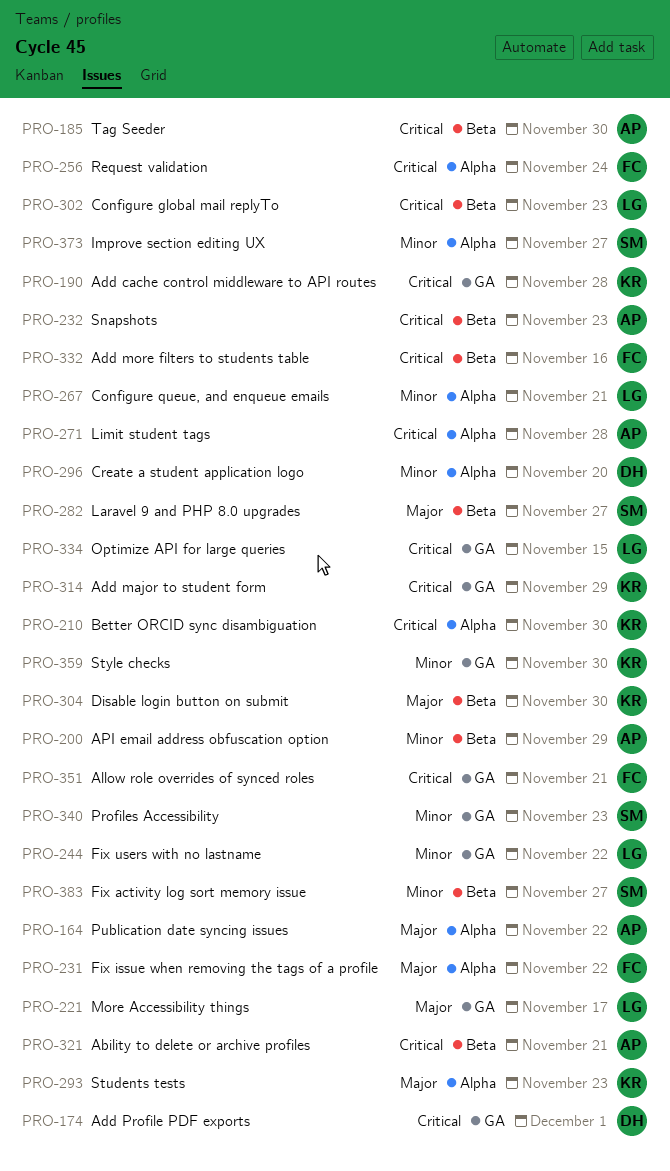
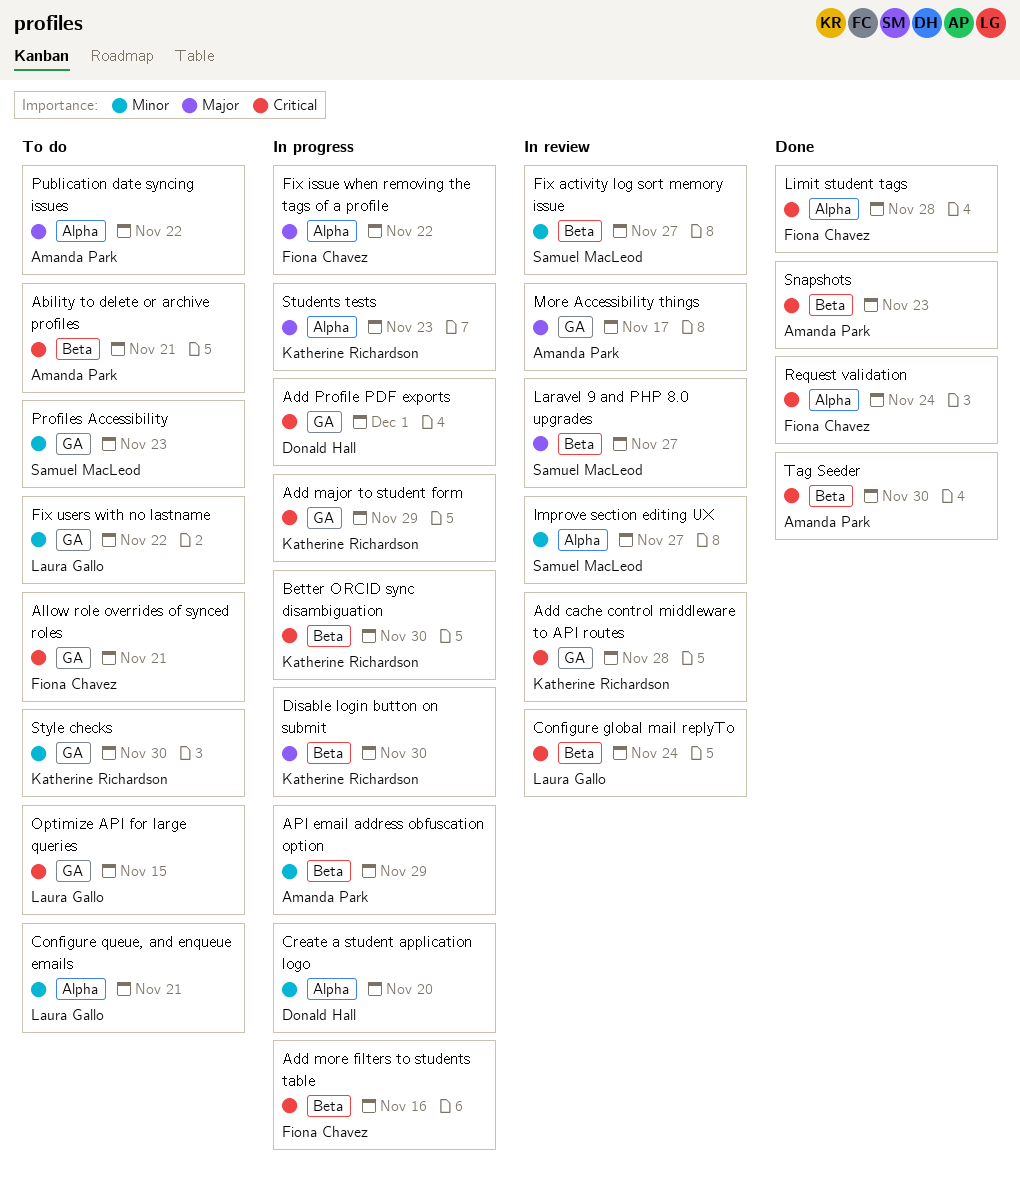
Better ORCID sync disambiguation, label: Alpha -> Beta
Configure global mail replyTo, due: Nov 23 -> Nov 24
Limit student tags, owner: Amanda Park -> Fiona Chavez
More Accessibility things, owner: Laura Gallo -> Amanda Park

